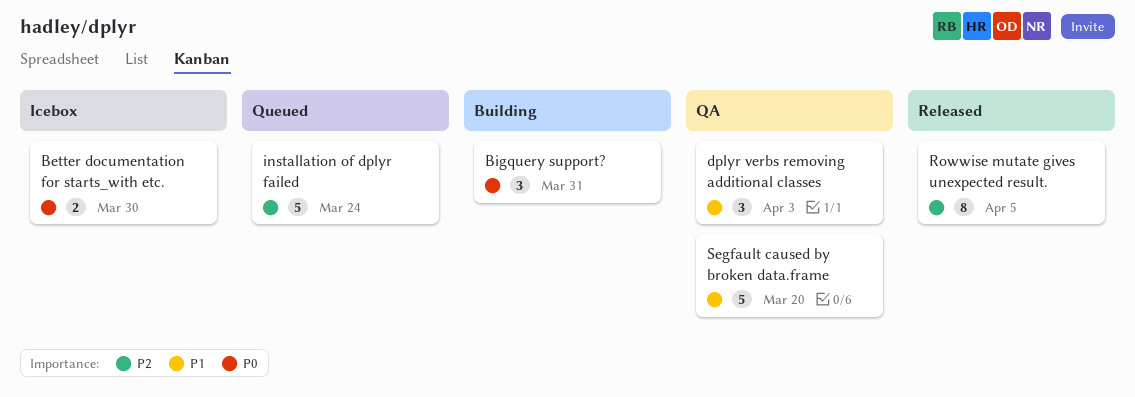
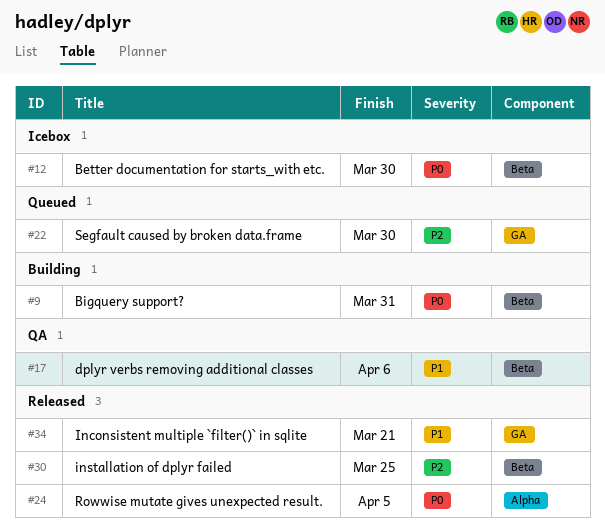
dplyr verbs removing additional classes, due: Apr 3 -> Apr 6
Inconsistent multiple `filter()` in sqlite: none -> present
installation of dplyr failed, status: Queued -> Released
installation of dplyr failed, due: Mar 24 -> Mar 25
Rowwise mutate gives unexpected result., priority: P2 -> P0
Segfault caused by broken data.frame, status: QA -> Queued
Segfault caused by broken data.frame, priority: P1 -> P2
Segfault caused by broken data.frame, due: Mar 20 -> Mar 30

